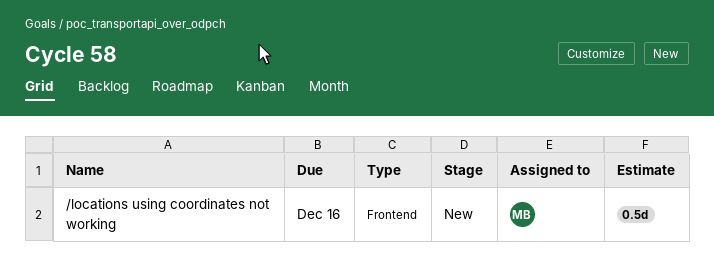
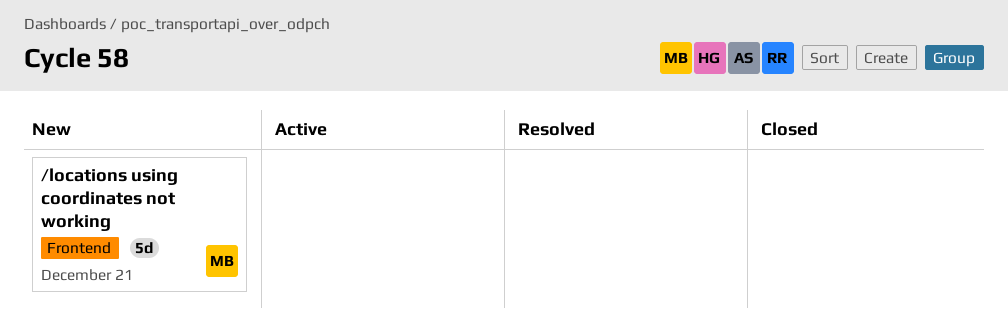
/locations using coordinates not working, estimate: 0.5d -> 5d
/locations using coordinates not working, due: Dec 16 -> Dec 21

